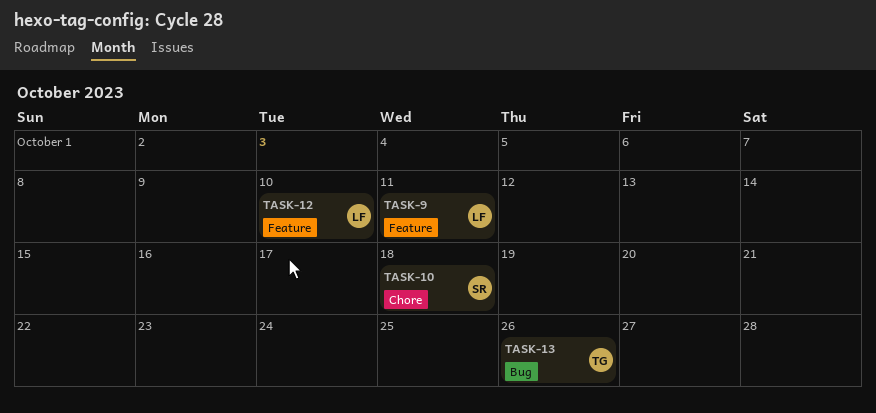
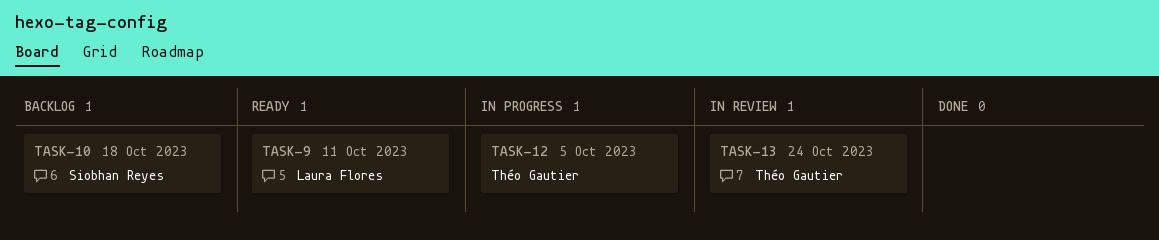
TASK-12, owner: Laura Flores -> Théo Gautier
TASK-12, due: Oct 10 -> Oct 5
TASK-13, due: Oct 26 -> Oct 24

